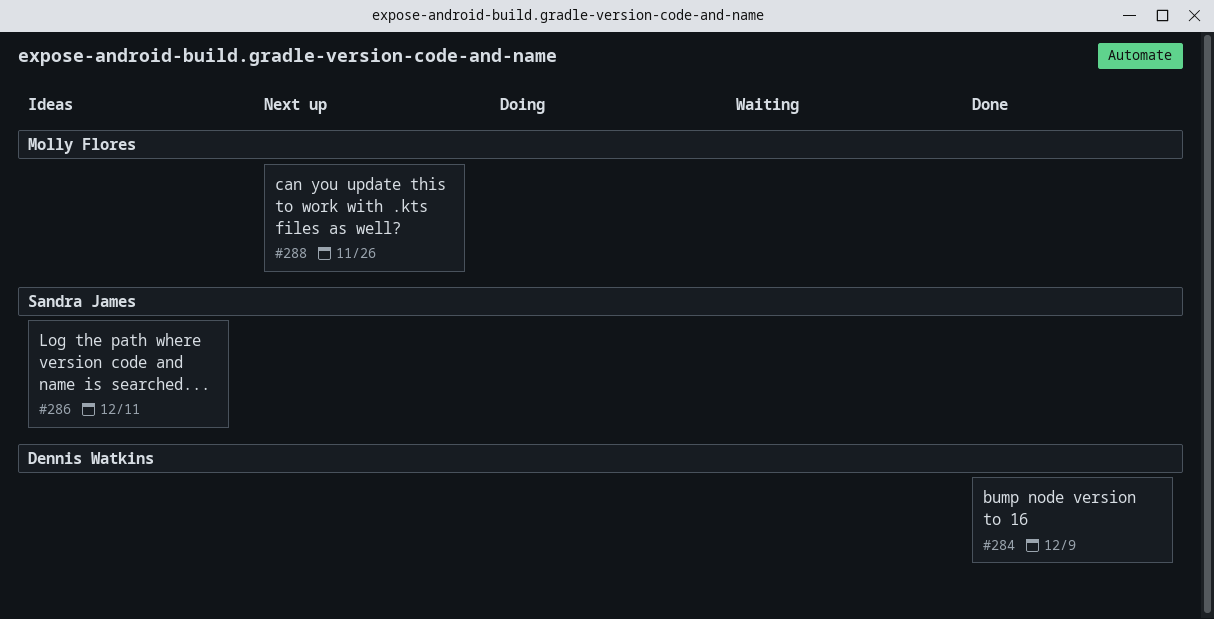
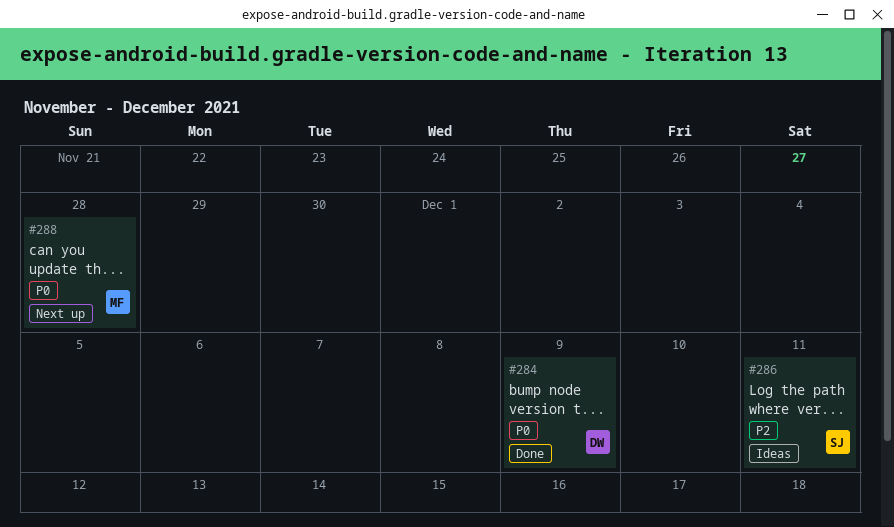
#288, due: Nov 26 -> Nov 28

